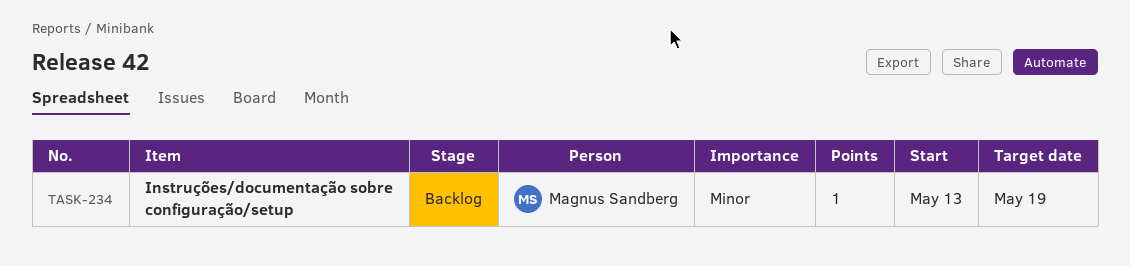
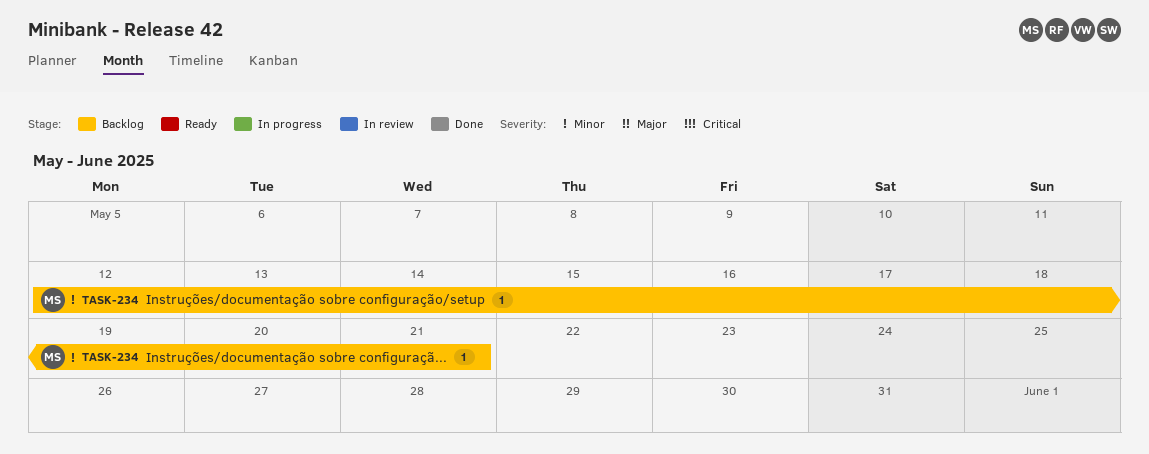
TASK-234, start: May 13 -> May 12
TASK-234, due: May 19 -> May 21

